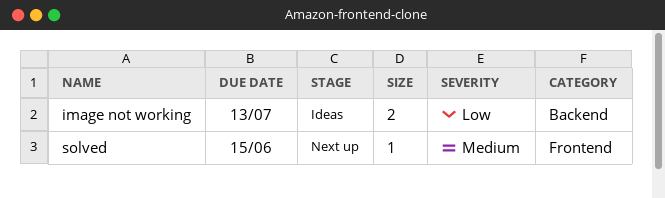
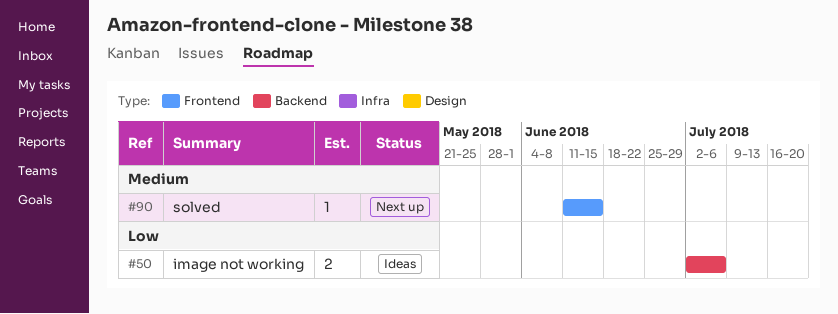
image not working, due: Jul 13 -> Jul 6

